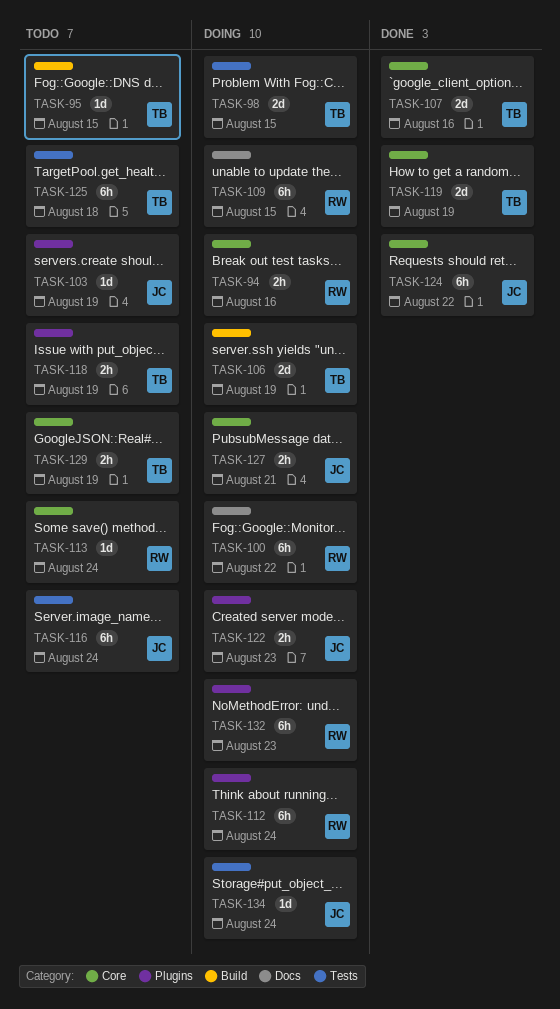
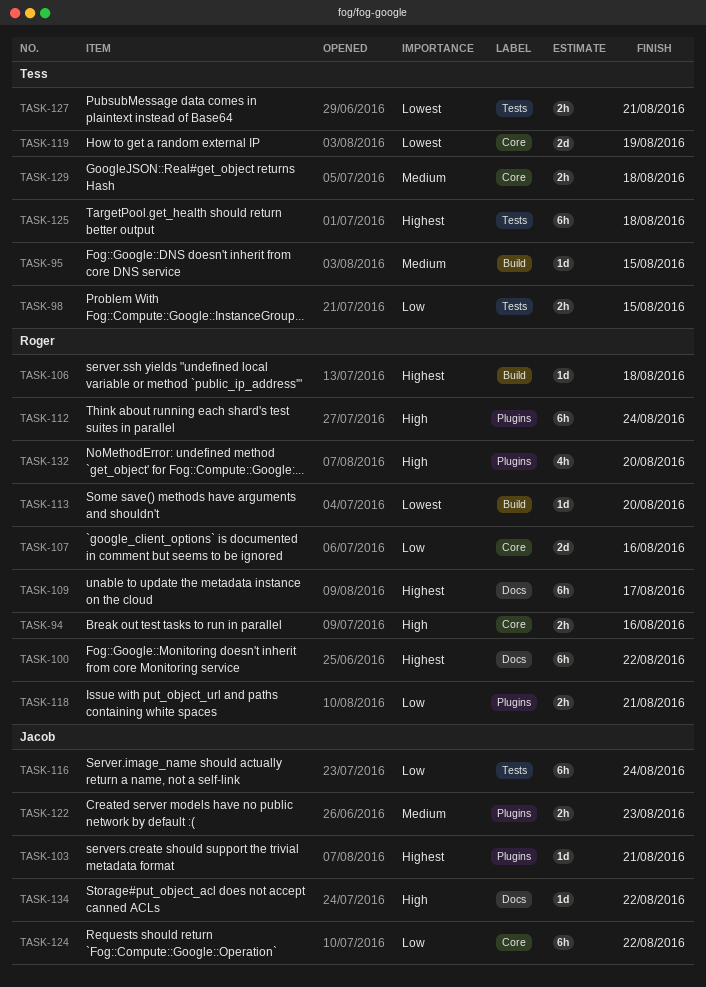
TASK-98, estimate: 2d -> 2h
TASK-103, due: Aug 19 -> Aug 21
TASK-106, owner: Tess -> Roger
TASK-106, estimate: 2d -> 1d
TASK-106, due: Aug 19 -> Aug 18
TASK-107, owner: Tess -> Roger
TASK-109, due: Aug 15 -> Aug 17
TASK-113, label: Core -> Build
TASK-113, due: Aug 24 -> Aug 20
TASK-118, owner: Tess -> Roger
TASK-118, due: Aug 19 -> Aug 21
TASK-127, owner: Jacob -> Tess
TASK-127, label: Core -> Tests
TASK-129, due: Aug 19 -> Aug 18
TASK-132, estimate: 6h -> 4h
TASK-132, due: Aug 23 -> Aug 20
TASK-134, label: Tests -> Docs
TASK-134, due: Aug 24 -> Aug 22

